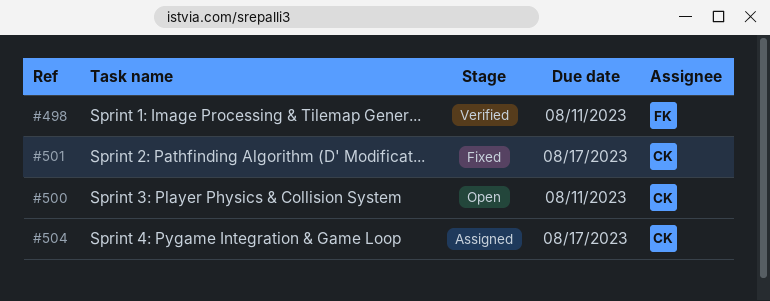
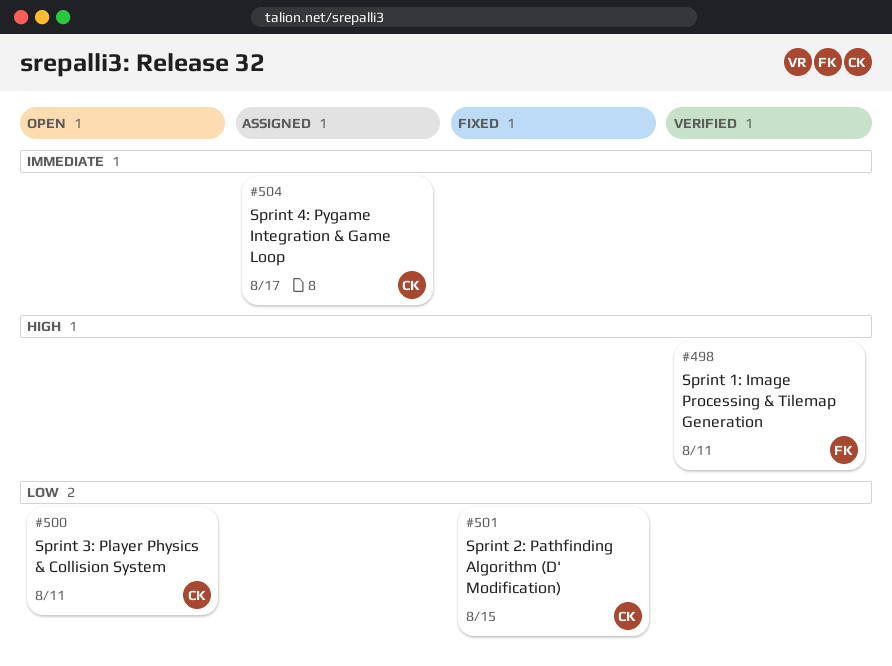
#501, due: Aug 17 -> Aug 15

